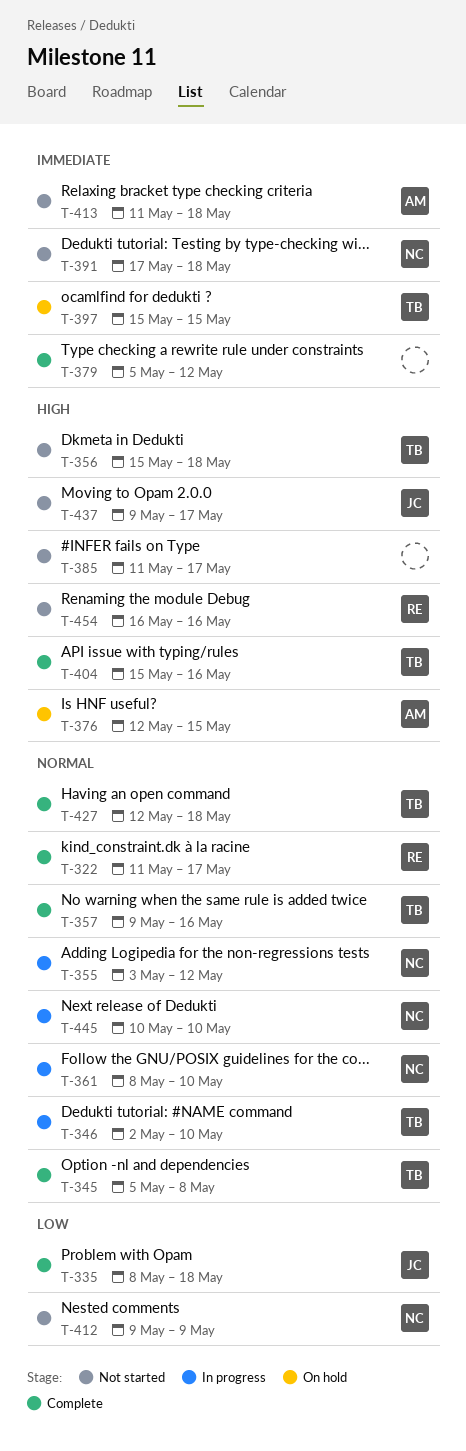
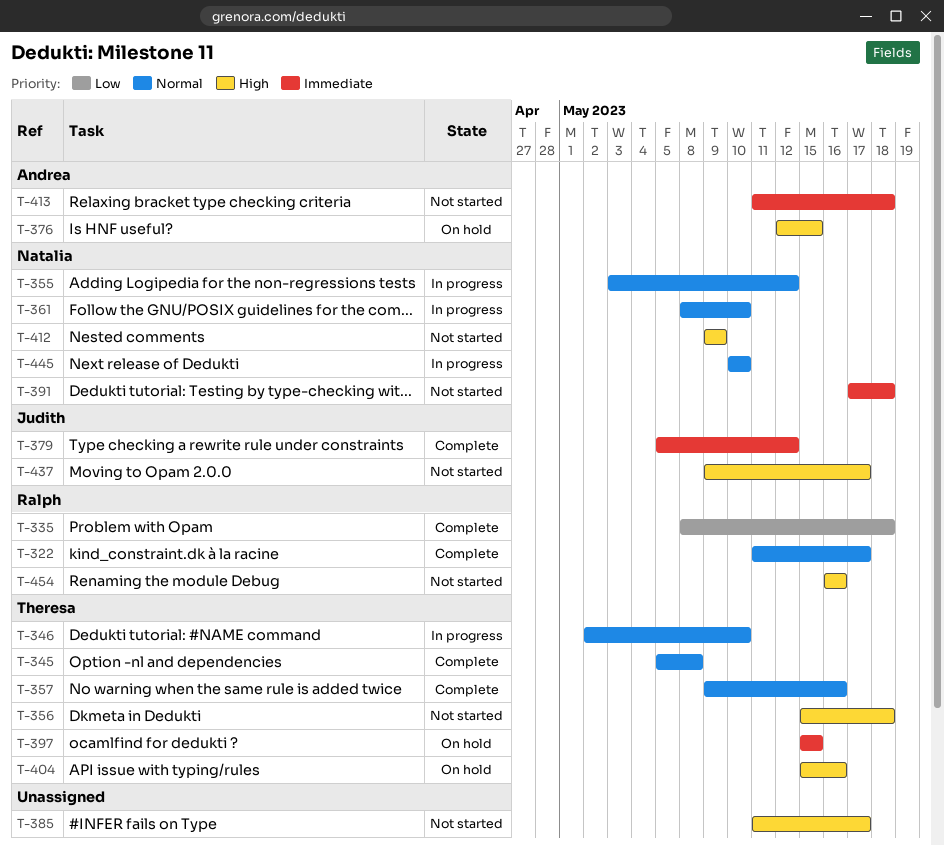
T-335, owner: Judith -> Ralph
T-379, owner: none -> Judith
T-404, status: Complete -> On hold
T-412, priority: Low -> High
T-427: present -> none

